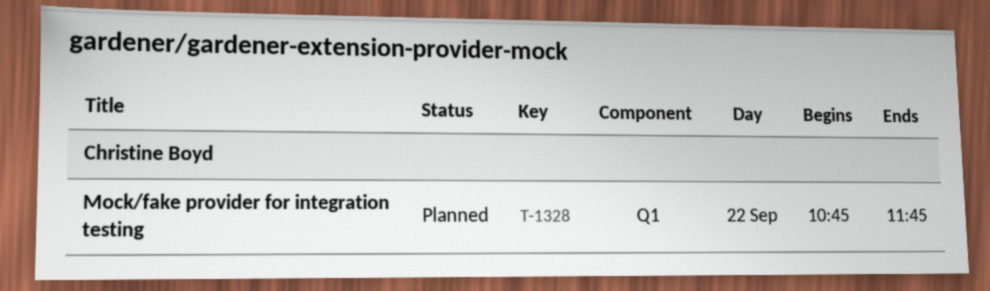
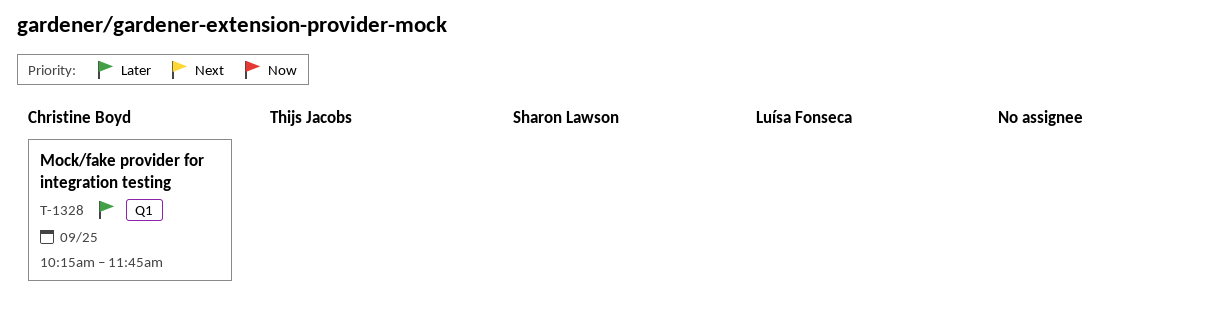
T-1328, day: Sep 22 -> Sep 25
T-1328, begins: 10:45 -> 10:15

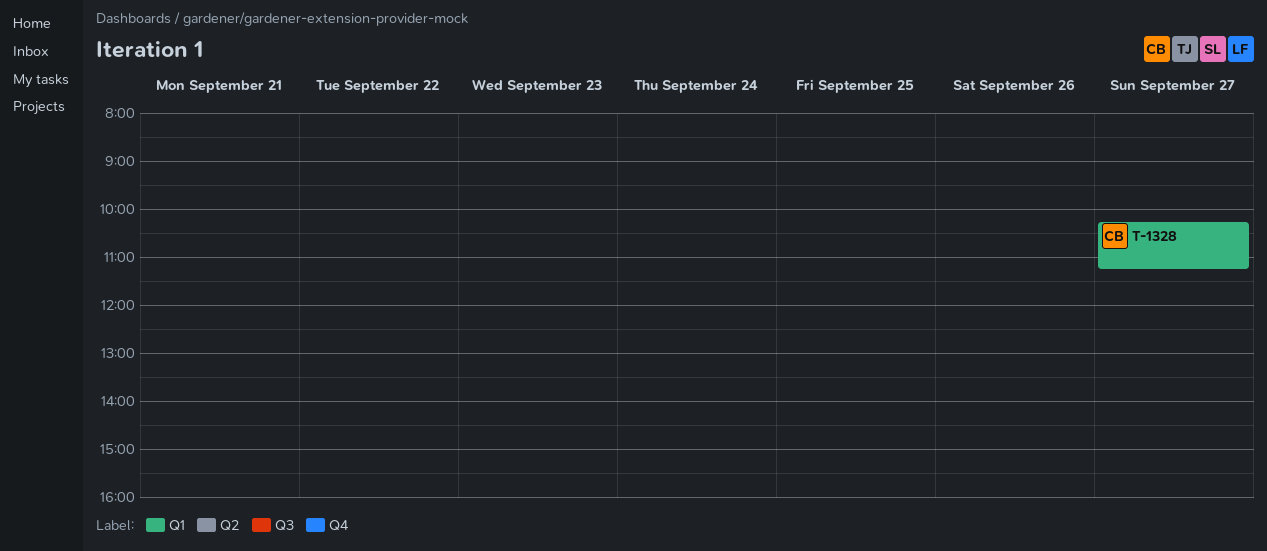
T-1328, day: Sep 25 -> Sep 27
T-1328, ends: 11:45 -> 11:15

